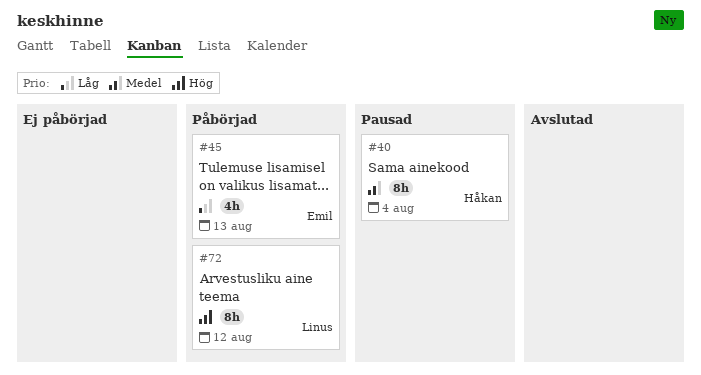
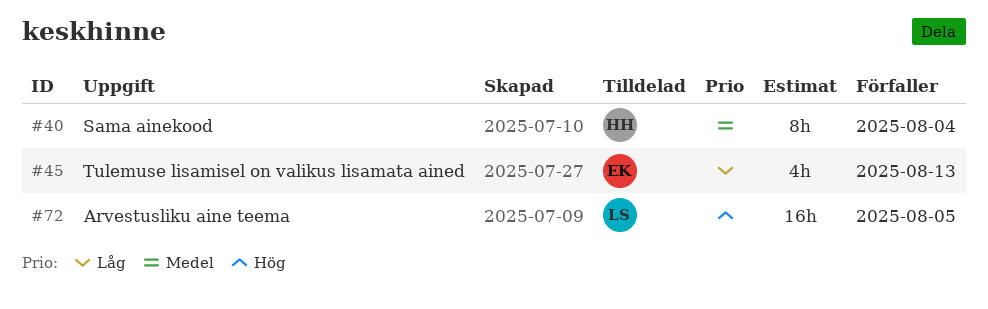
#72, estimate: 8h -> 16h
#72, due: Aug 12 -> Aug 5

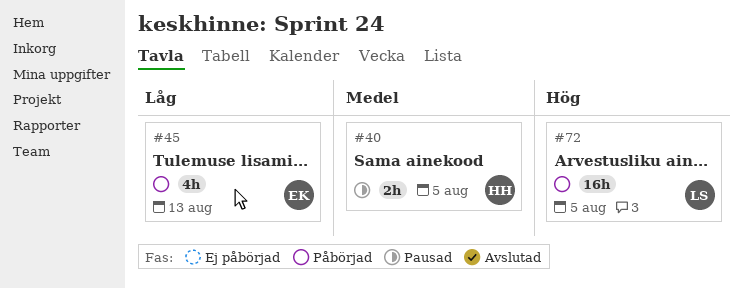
#40, estimate: 8h -> 2h
#40, due: Aug 4 -> Aug 5

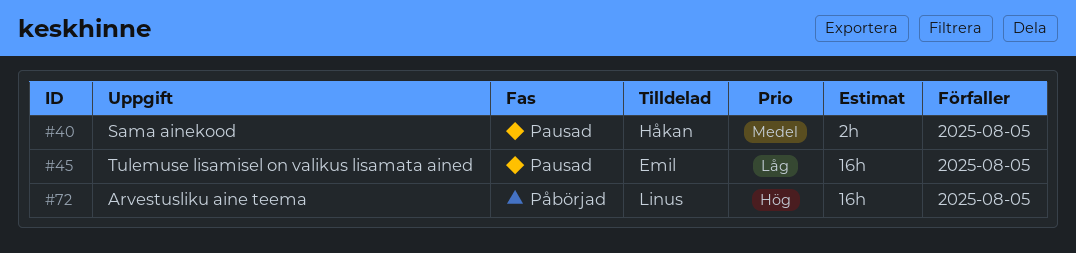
#45, status: Påbörjad -> Pausad
#45, estimate: 4h -> 16h
#45, due: Aug 13 -> Aug 5

